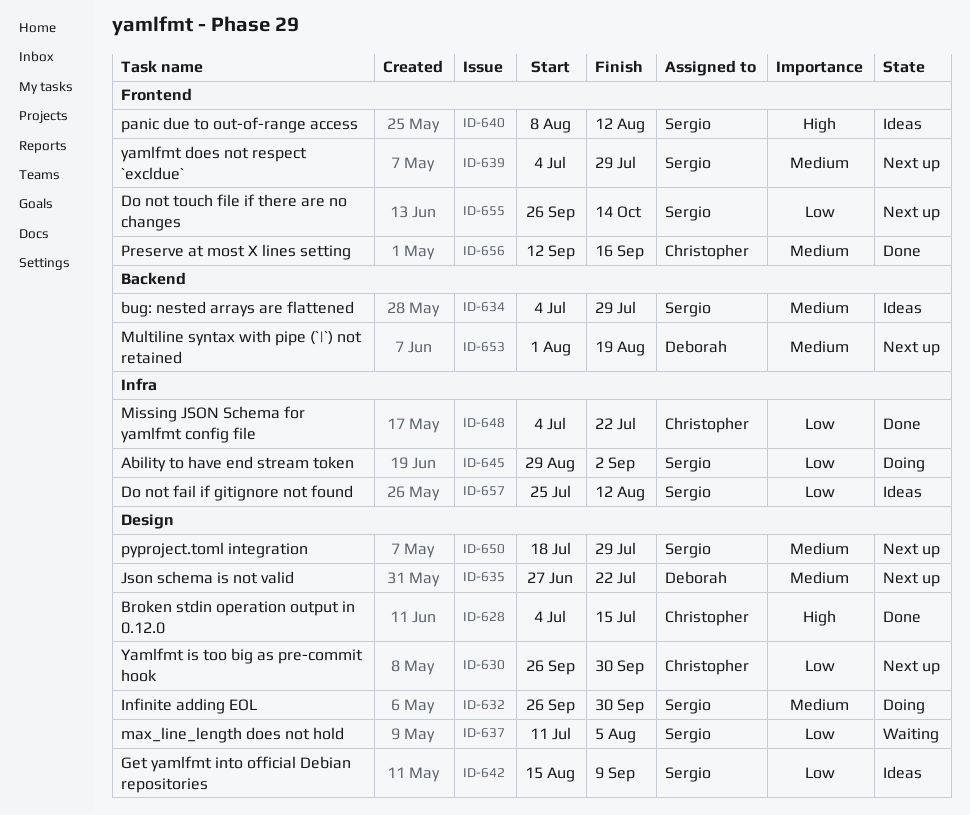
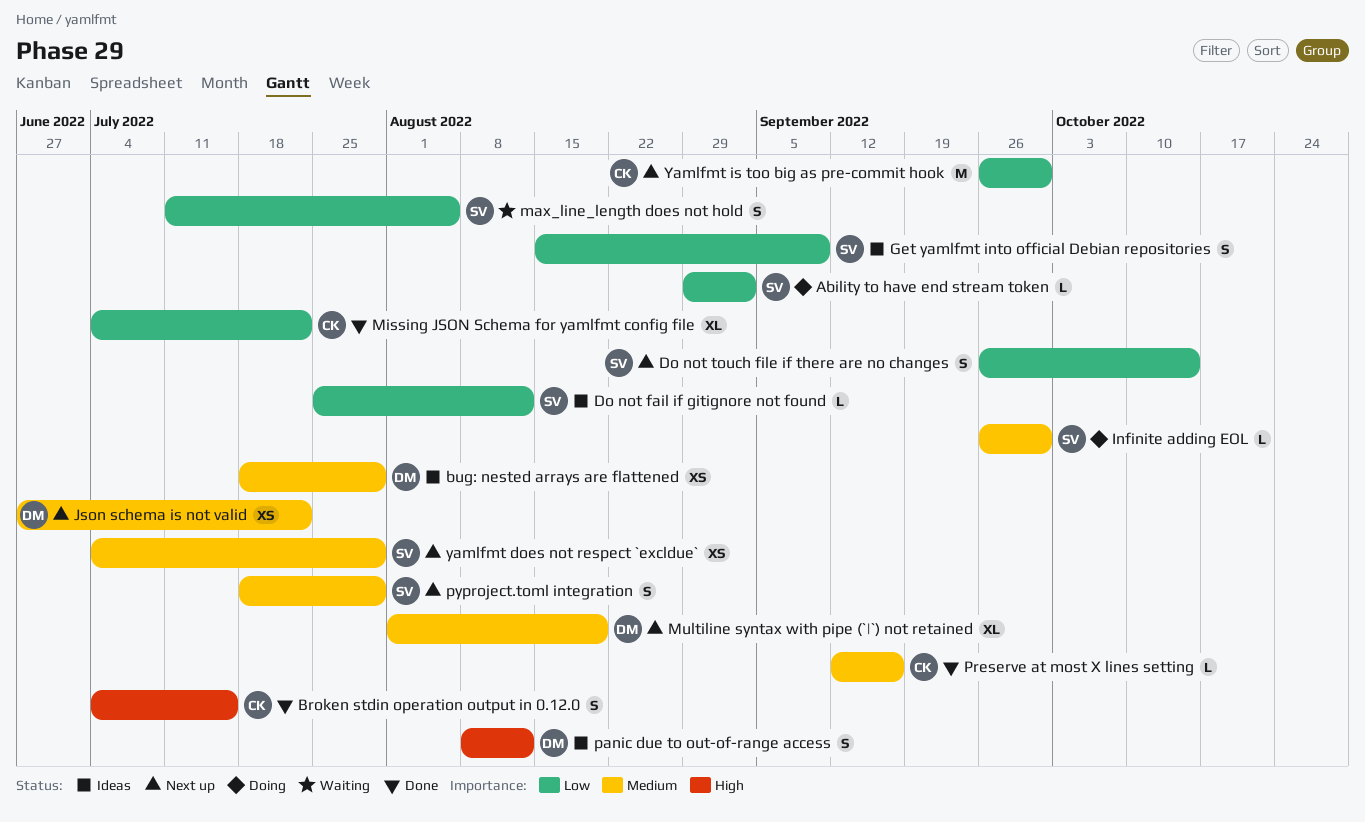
bug: nested arrays are flattened, owner: Sergio -> Deborah
bug: nested arrays are flattened, start: Jul 4 -> Jul 18
panic due to out-of-range access, owner: Sergio -> Deborah

